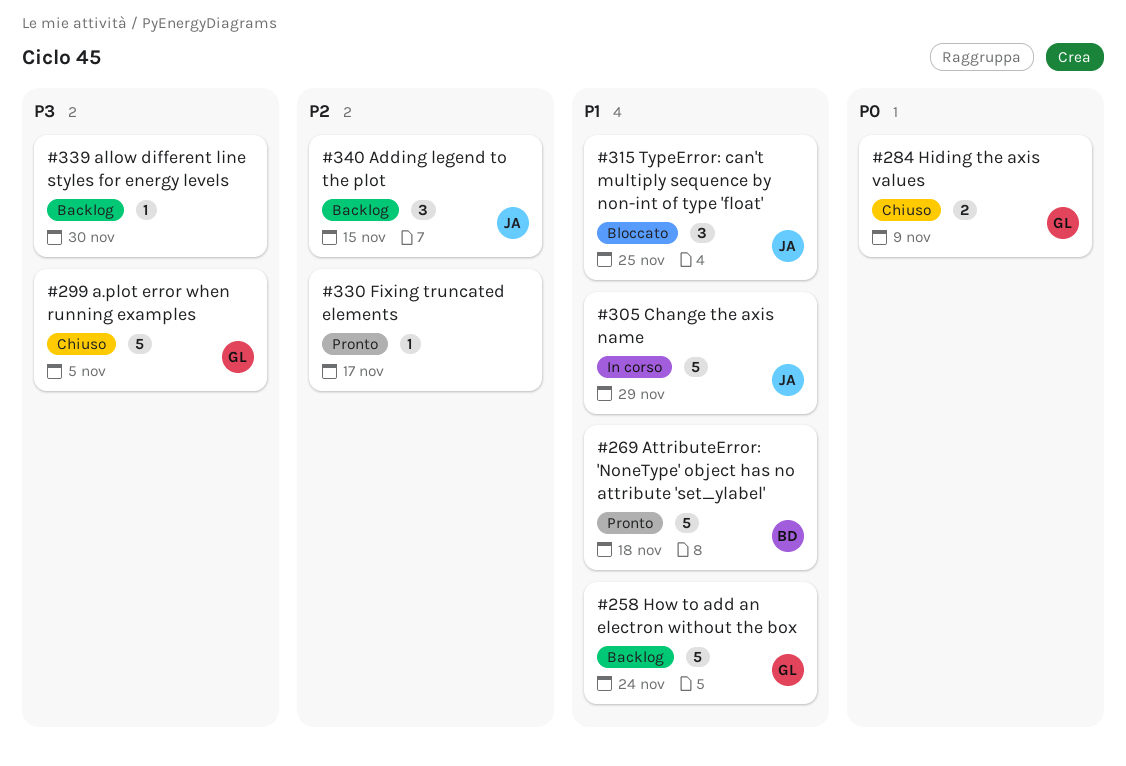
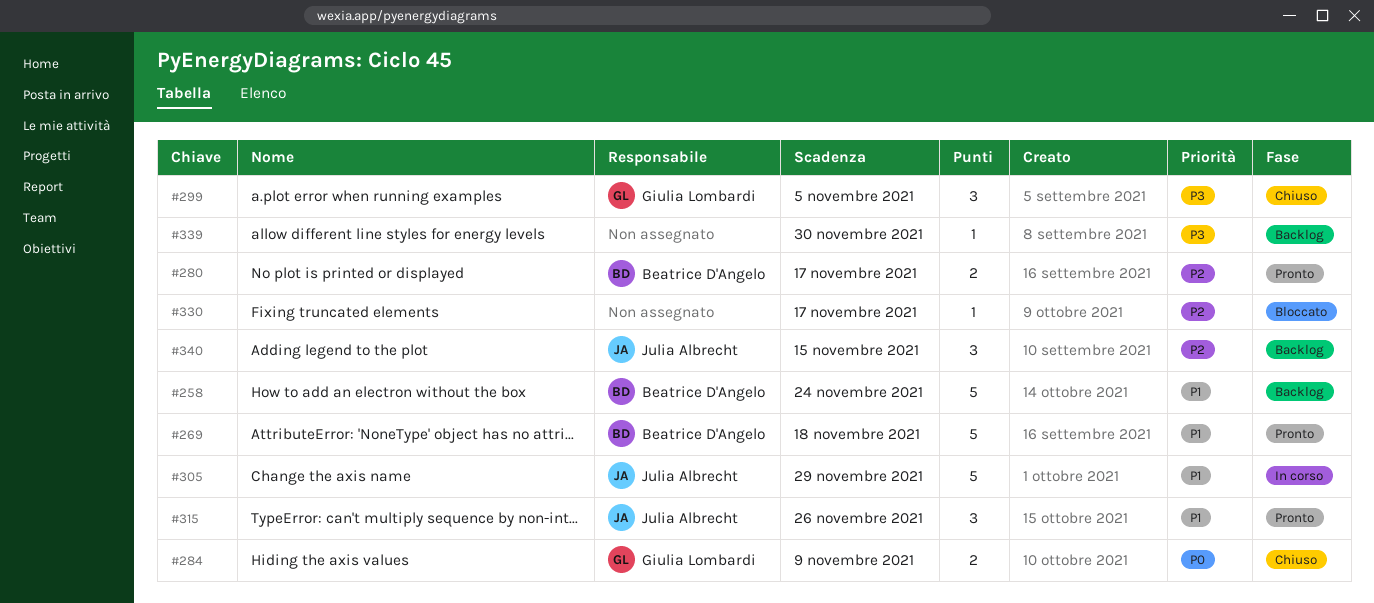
#258, owner: Giulia Lombardi -> Beatrice D'Angelo
#280: none -> present
#299, estimate: 5 -> 3
#315, status: Bloccato -> Pronto
#315, due: Nov 25 -> Nov 26
#330, status: Pronto -> Bloccato

